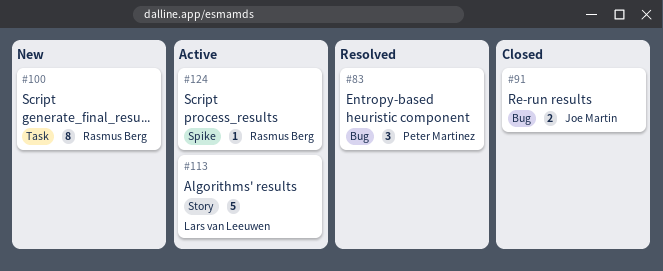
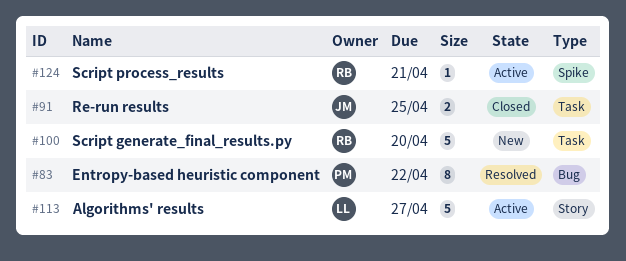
#83, estimate: 3 -> 8
#91, label: Bug -> Task
#100, estimate: 8 -> 5

